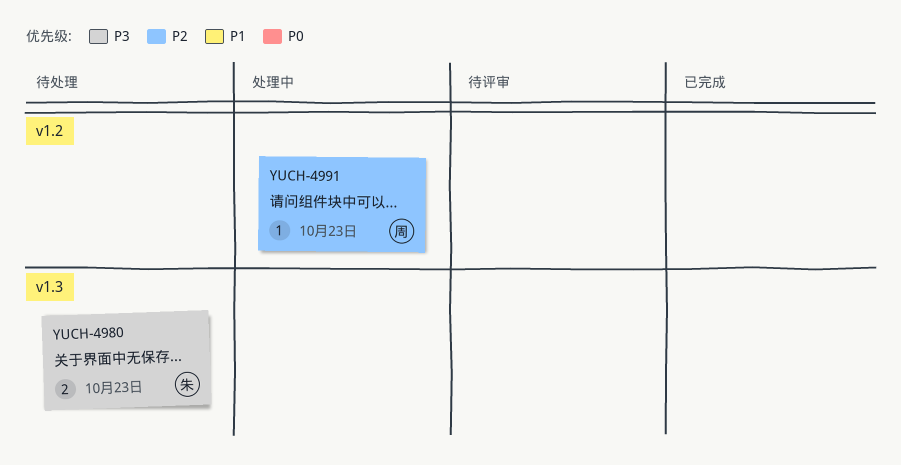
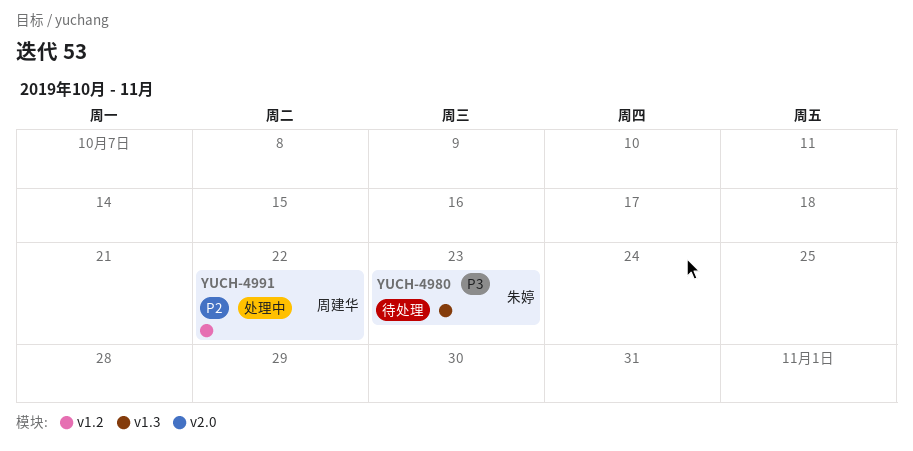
YUCH-4991, due: Oct 23 -> Oct 22

